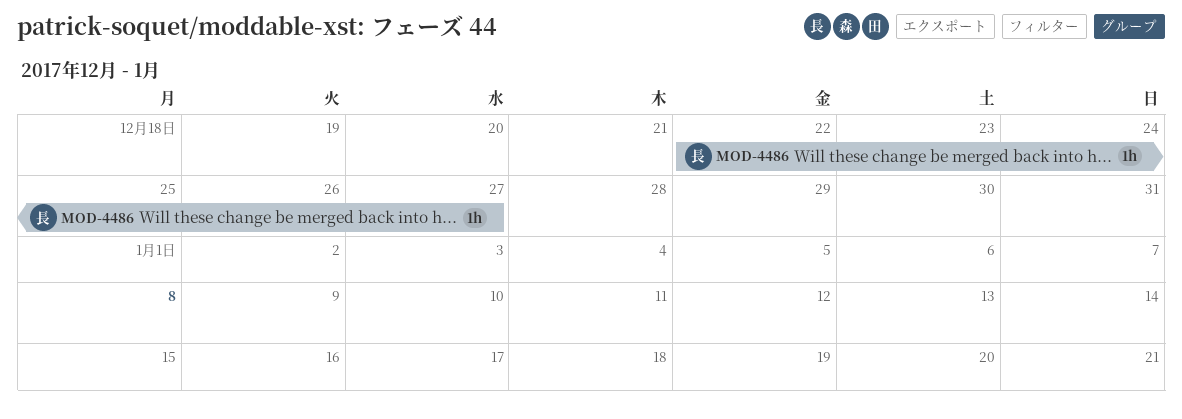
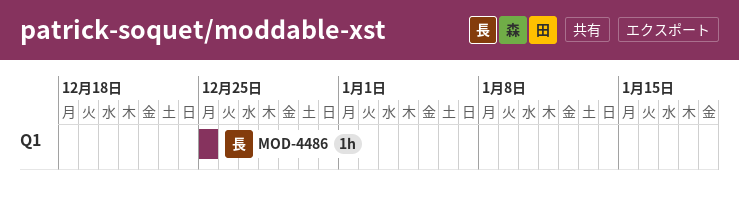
MOD-4486, start: Dec 22 -> Dec 25
MOD-4486, due: Dec 27 -> Dec 25

